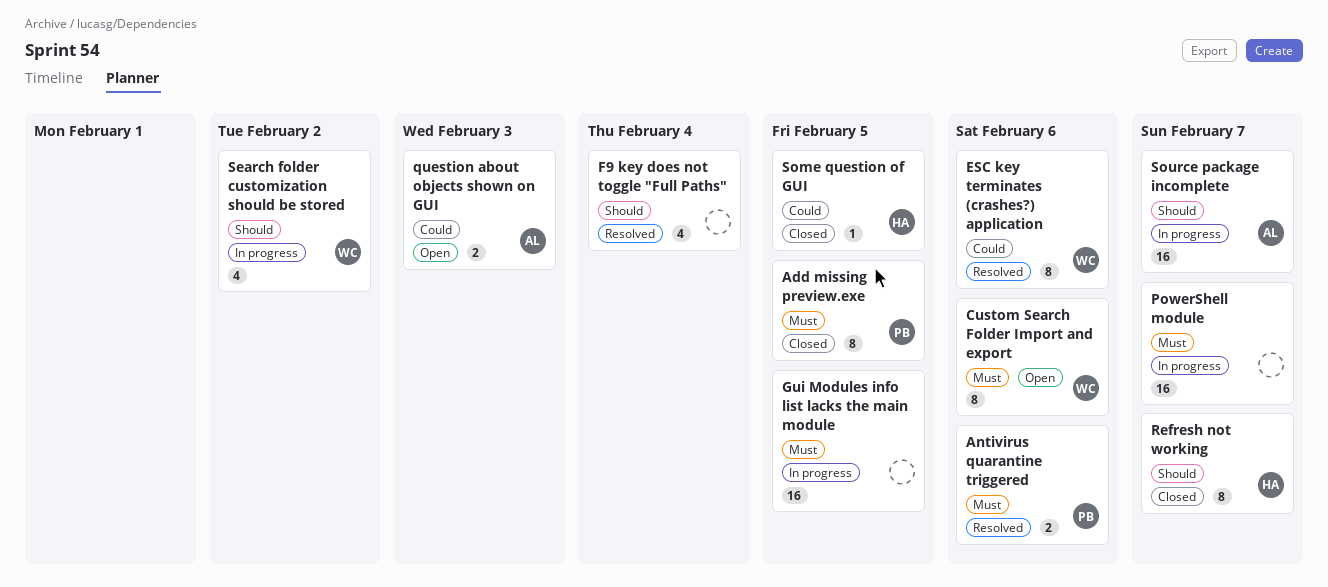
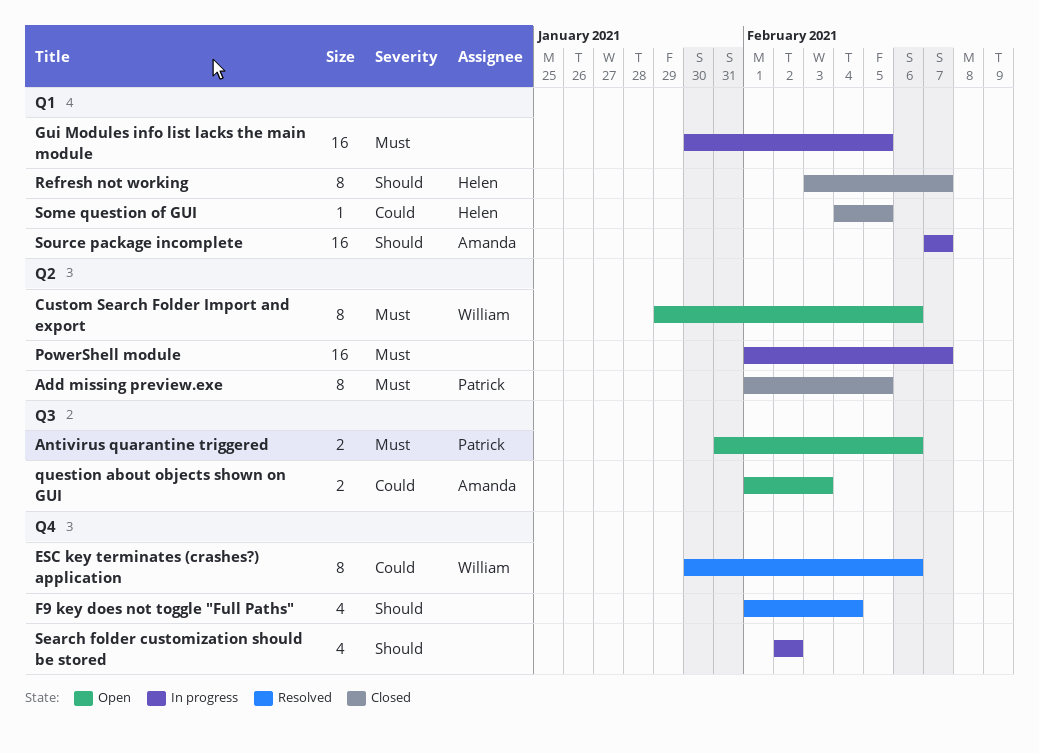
Antivirus quarantine triggered, status: Resolved -> Open
Search folder customization should be stored, owner: William -> none

